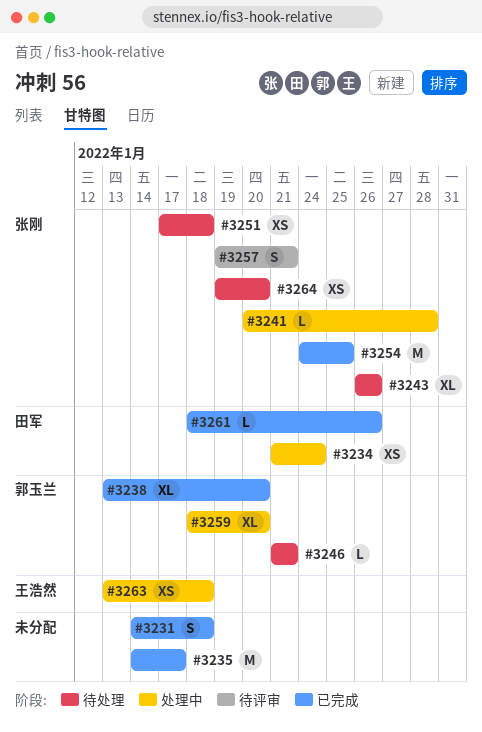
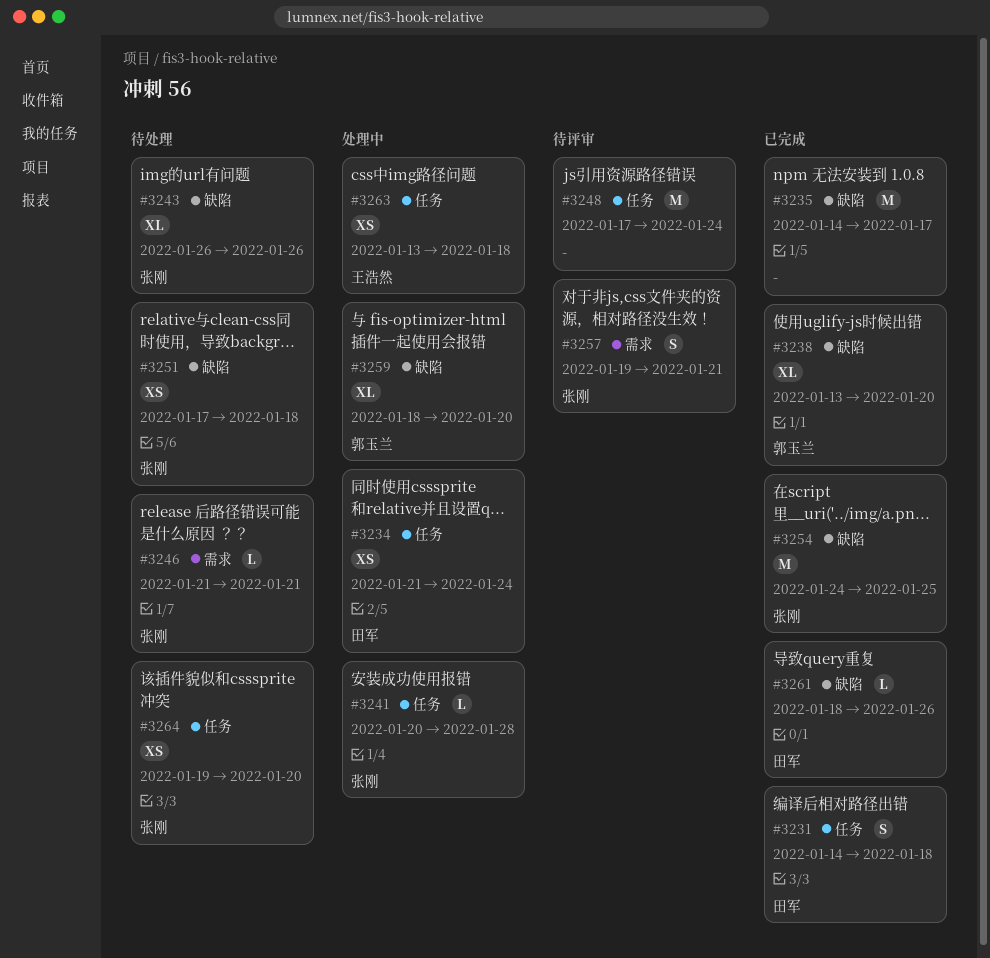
#3231, owner: none -> 田军
#3246, owner: 郭玉兰 -> 张刚
#3248: none -> present

